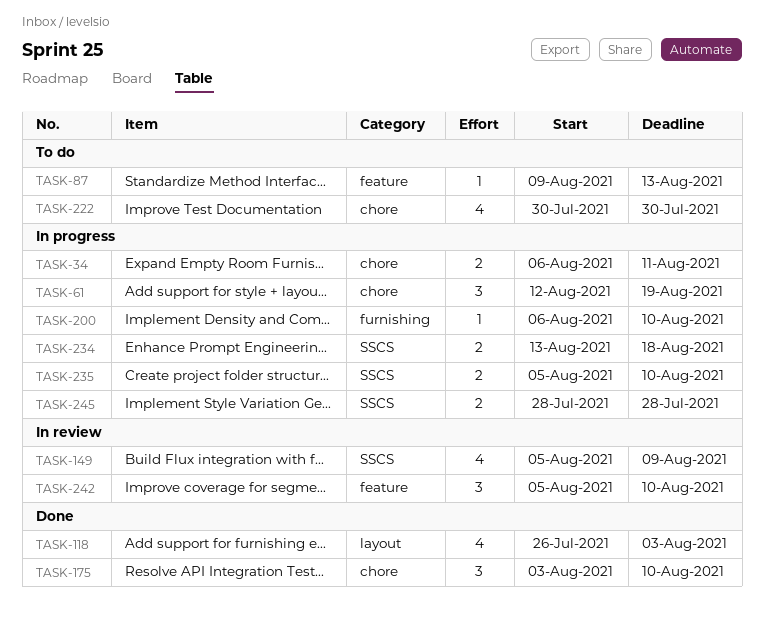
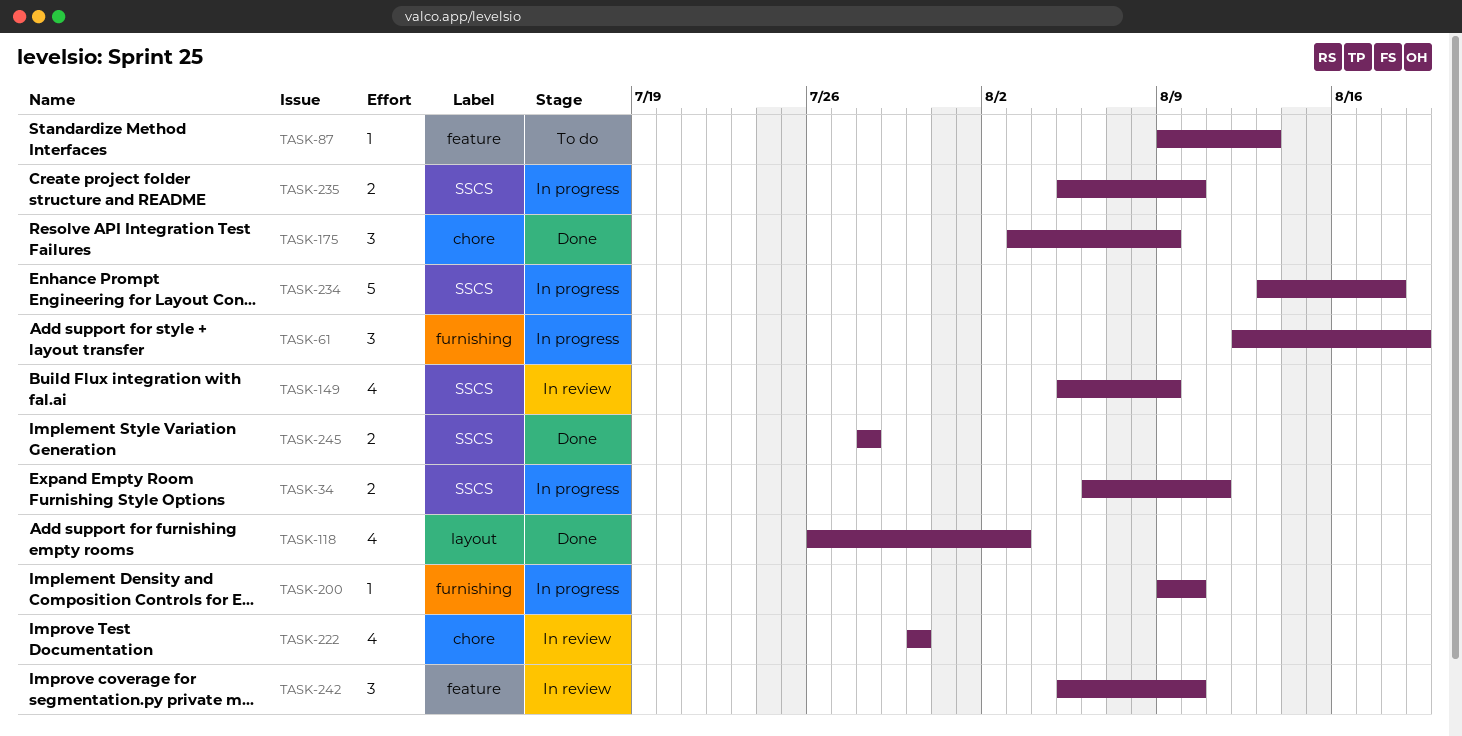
TASK-34, label: chore -> SSCS
TASK-61, label: chore -> furnishing
TASK-175, due: Aug 10 -> Aug 9
TASK-200, start: Aug 6 -> Aug 9
TASK-222, status: To do -> In review
TASK-234, estimate: 2 -> 5
TASK-245, status: In progress -> Done

